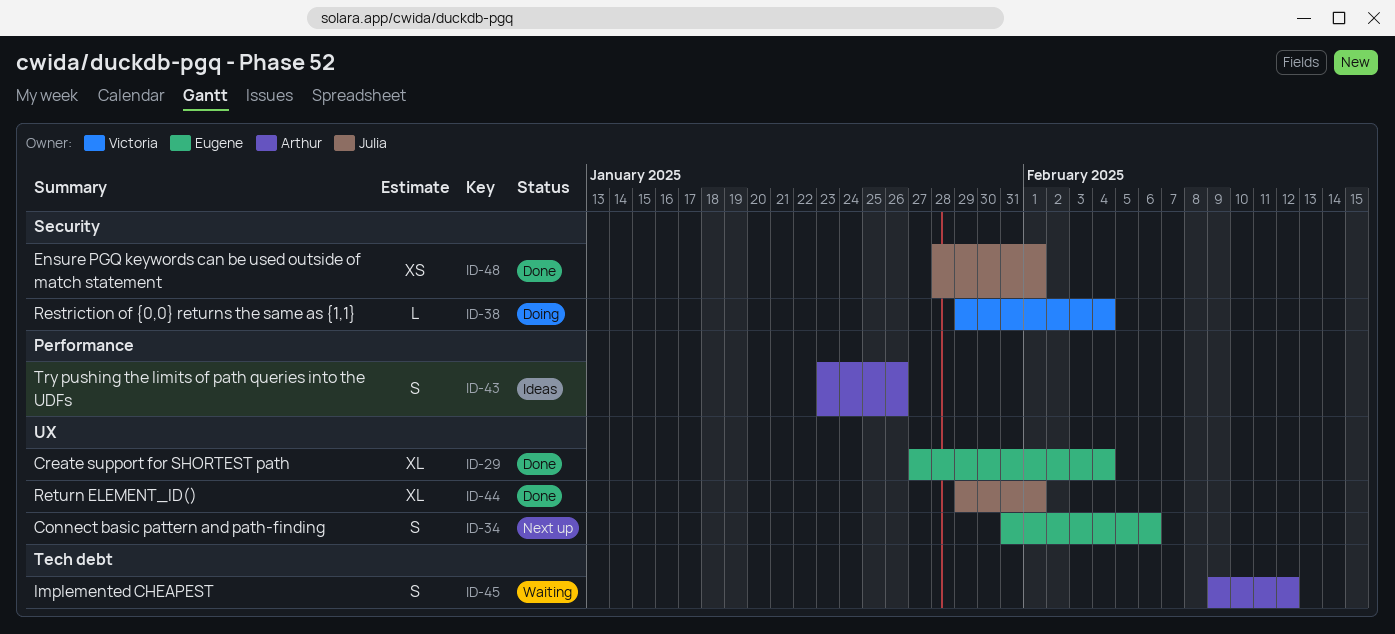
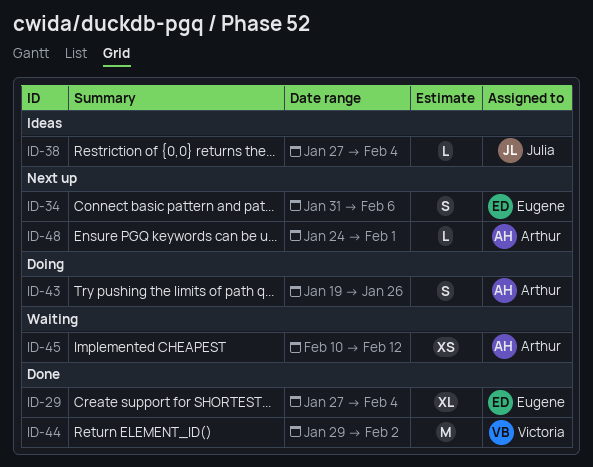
ID-38, status: Doing -> Ideas
ID-38, owner: Victoria -> Julia
ID-38, start: Jan 29 -> Jan 27
ID-43, status: Ideas -> Doing
ID-43, start: Jan 23 -> Jan 19
ID-44, owner: Julia -> Victoria
ID-44, estimate: XL -> M
ID-44, due: Feb 1 -> Feb 2
ID-45, estimate: S -> XS
ID-45, start: Feb 9 -> Feb 10
ID-48, status: Done -> Next up
ID-48, owner: Julia -> Arthur
ID-48, estimate: XS -> L
ID-48, start: Jan 28 -> Jan 24

